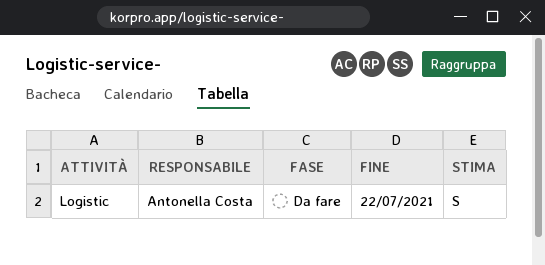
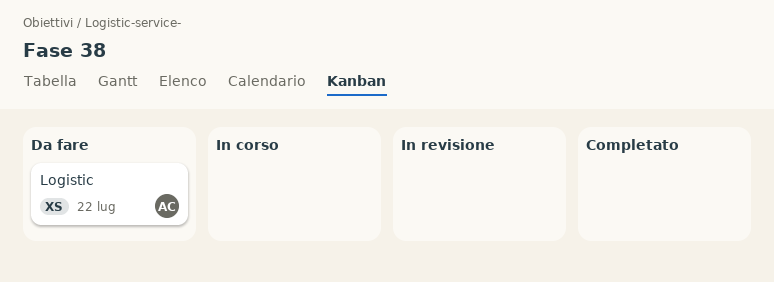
Logistic, estimate: S -> XS

